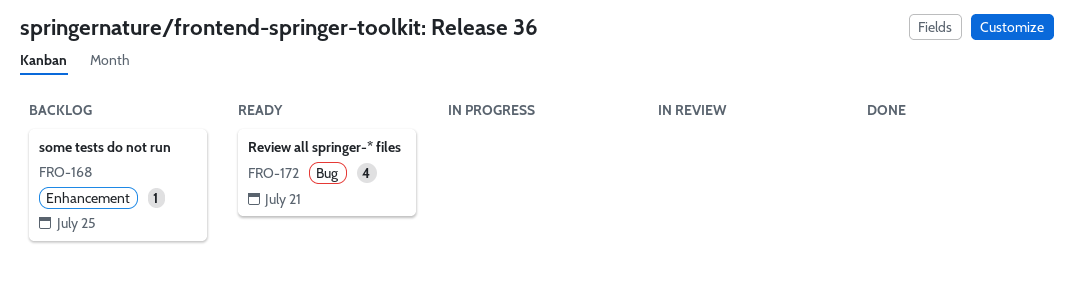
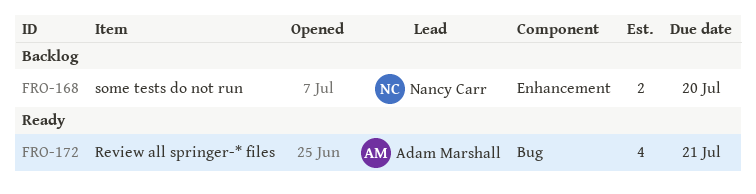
FRO-168, estimate: 1 -> 2
FRO-168, due: Jul 25 -> Jul 20

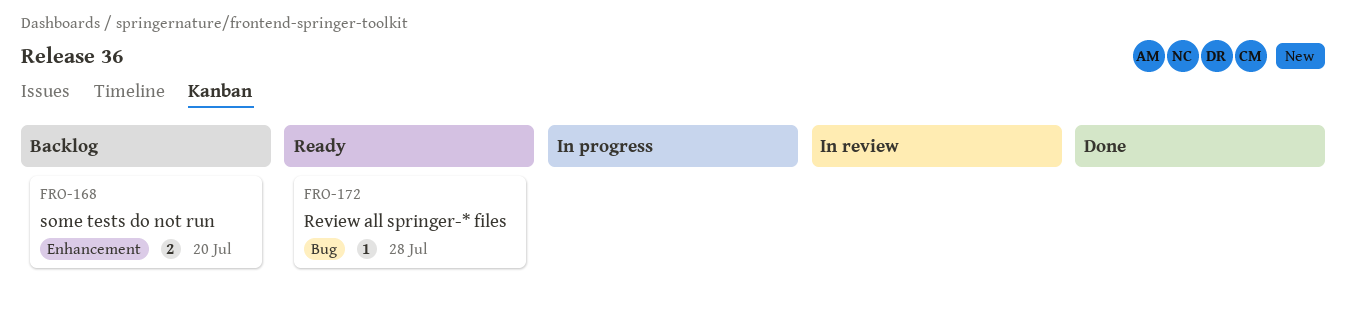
FRO-172, estimate: 4 -> 1
FRO-172, due: Jul 21 -> Jul 28

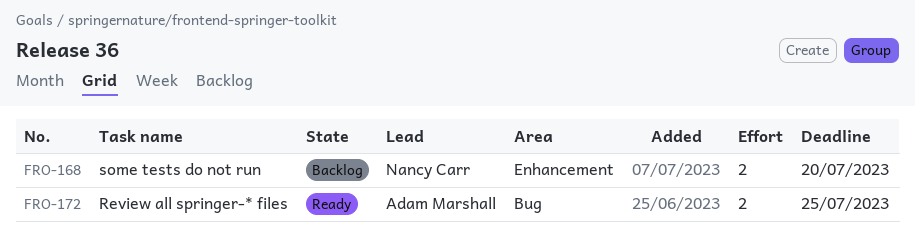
FRO-172, estimate: 1 -> 2
FRO-172, due: Jul 28 -> Jul 25

